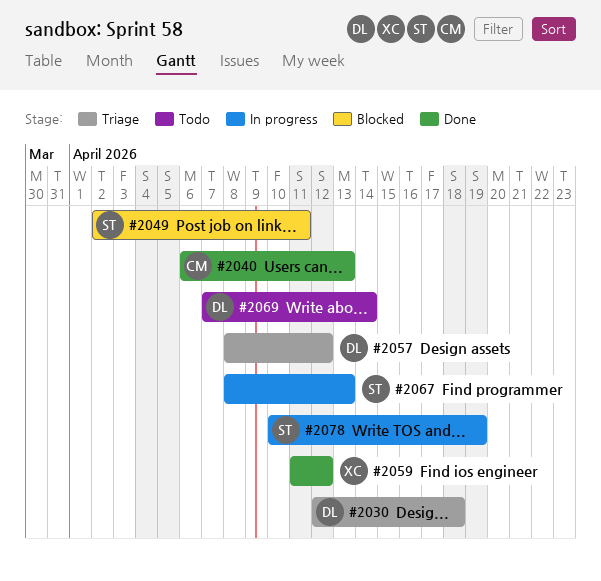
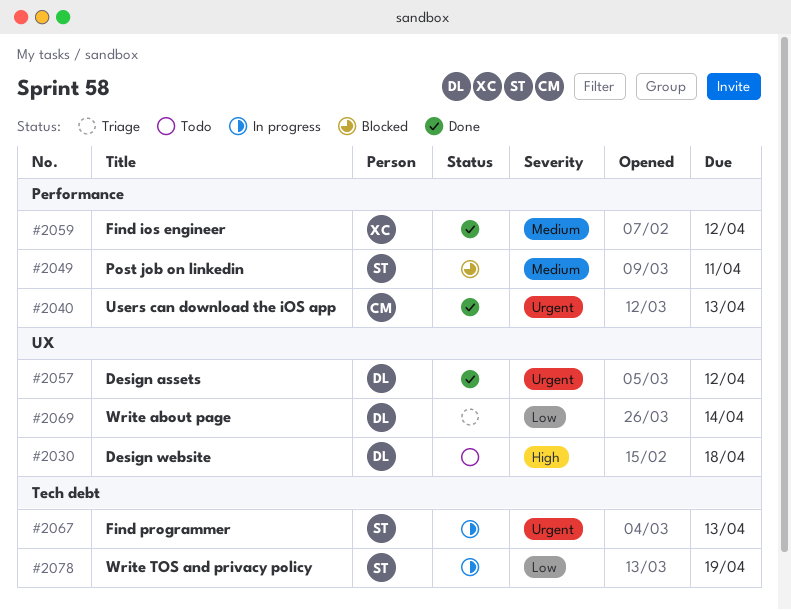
#2030, status: Triage -> Todo
#2057, status: Triage -> Done
#2069, status: Todo -> Triage

